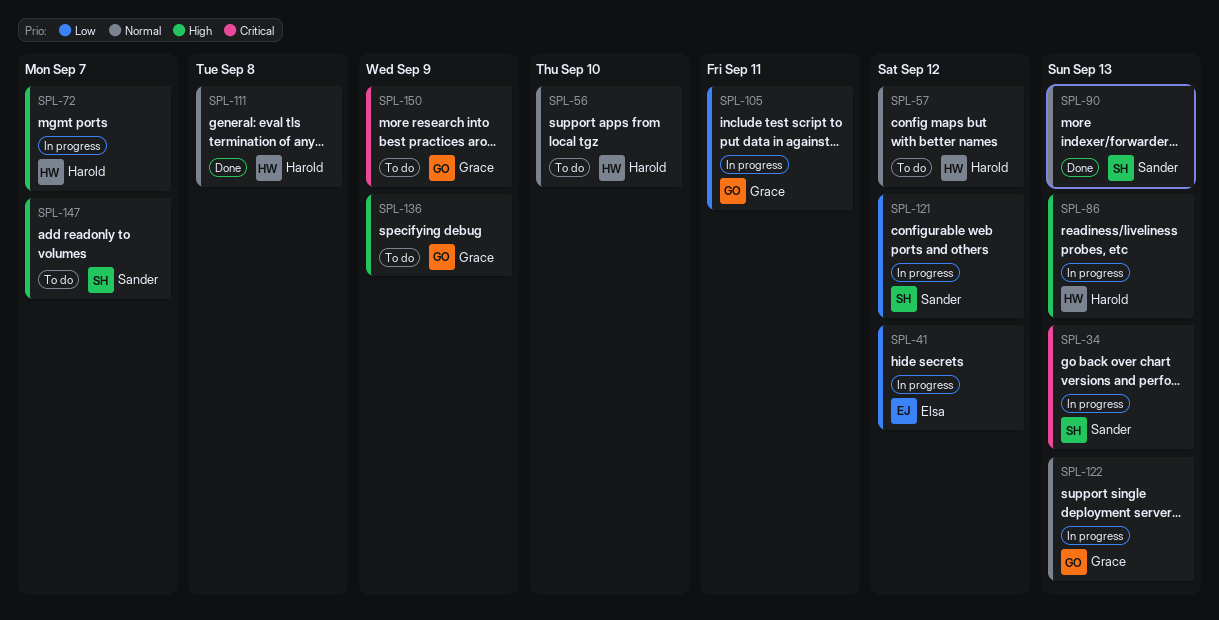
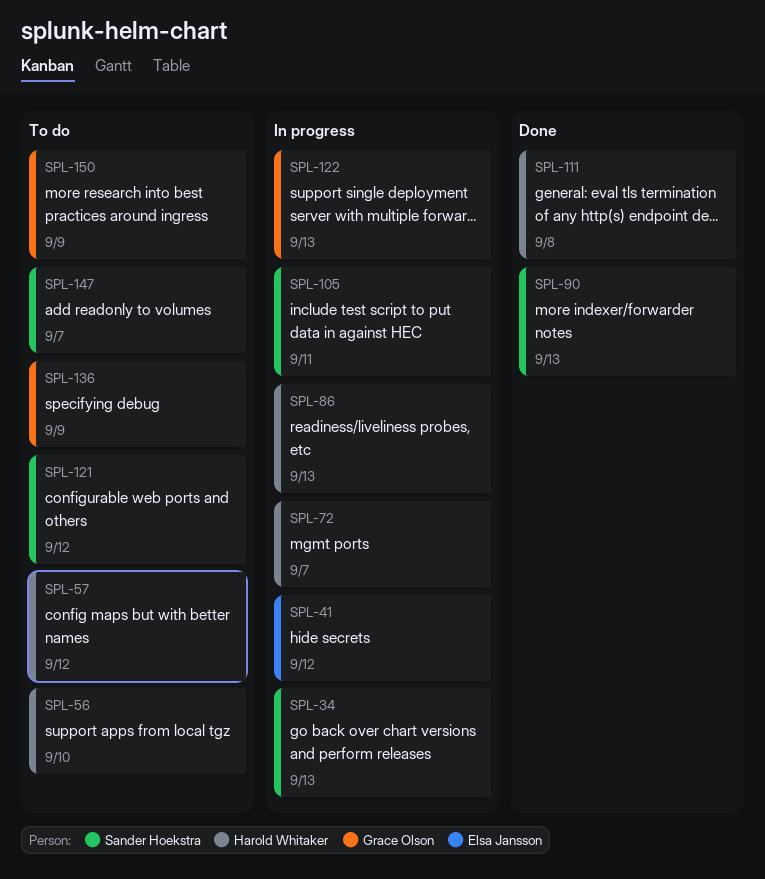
SPL-105, owner: Grace Olson -> Sander Hoekstra
SPL-121, status: In progress -> To do

